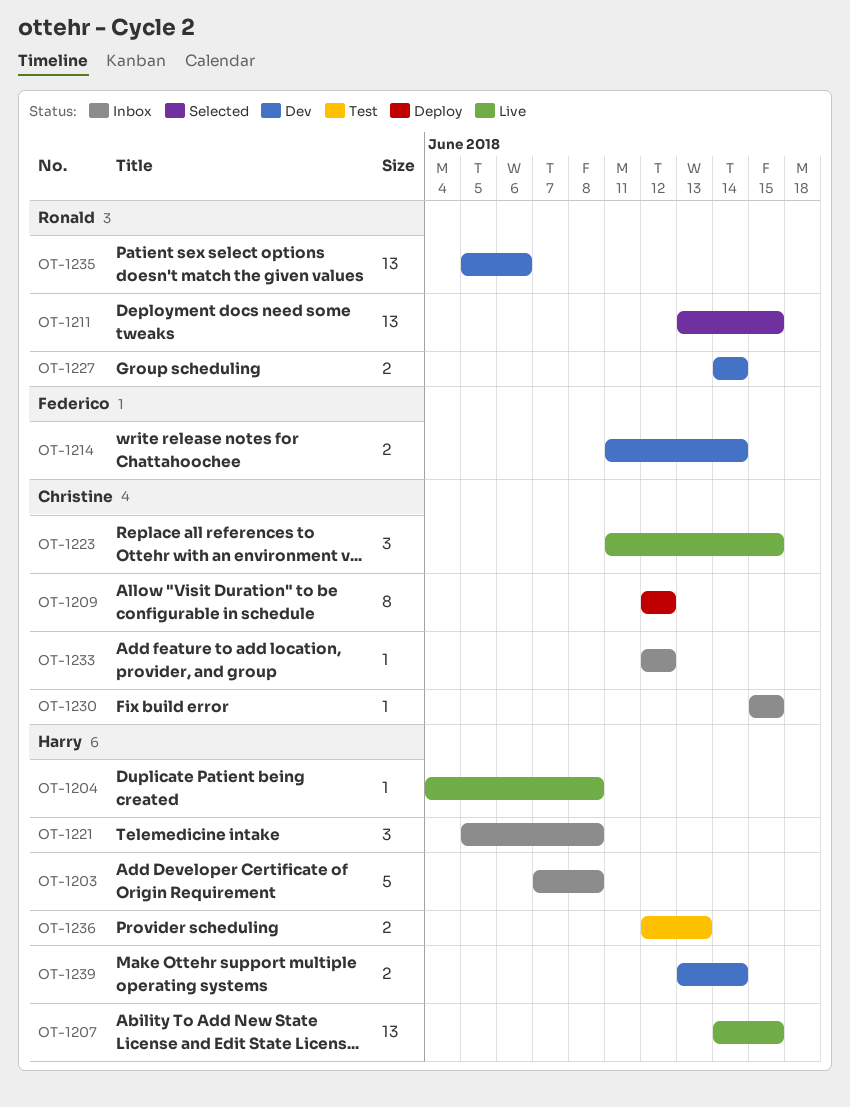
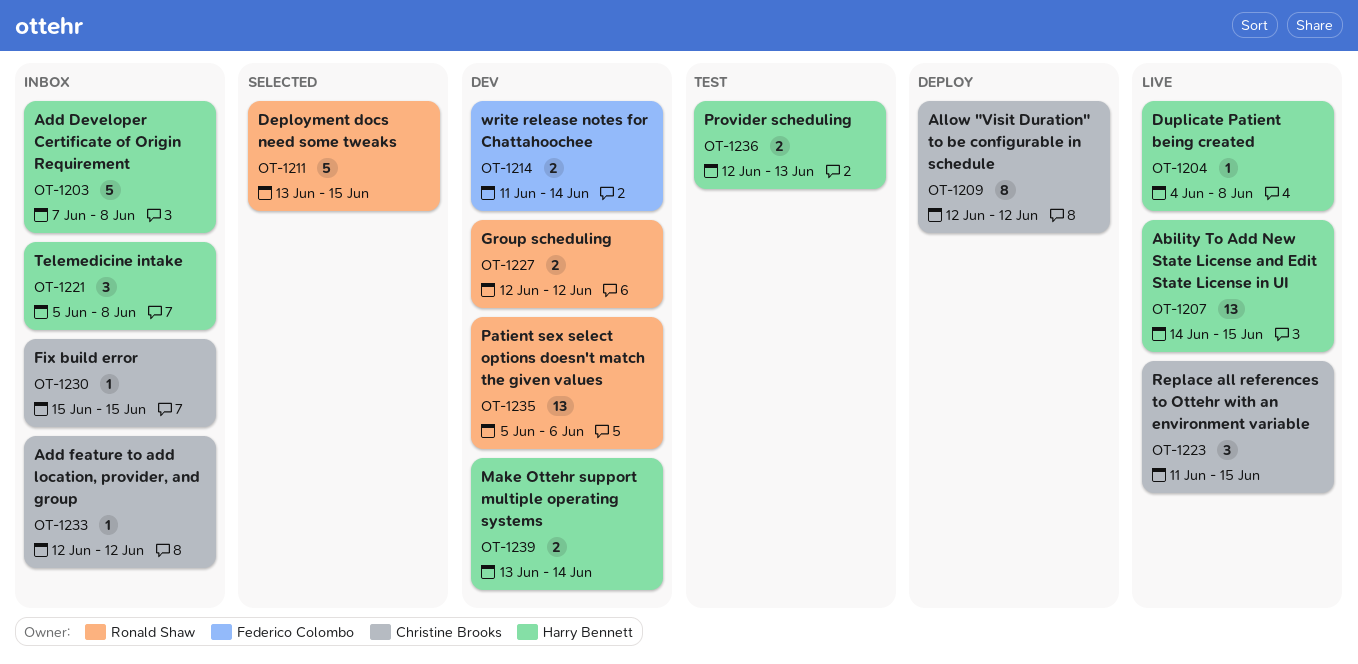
OT-1211, estimate: 13 -> 5
OT-1227, start: Jun 14 -> Jun 12
OT-1227, due: Jun 14 -> Jun 12

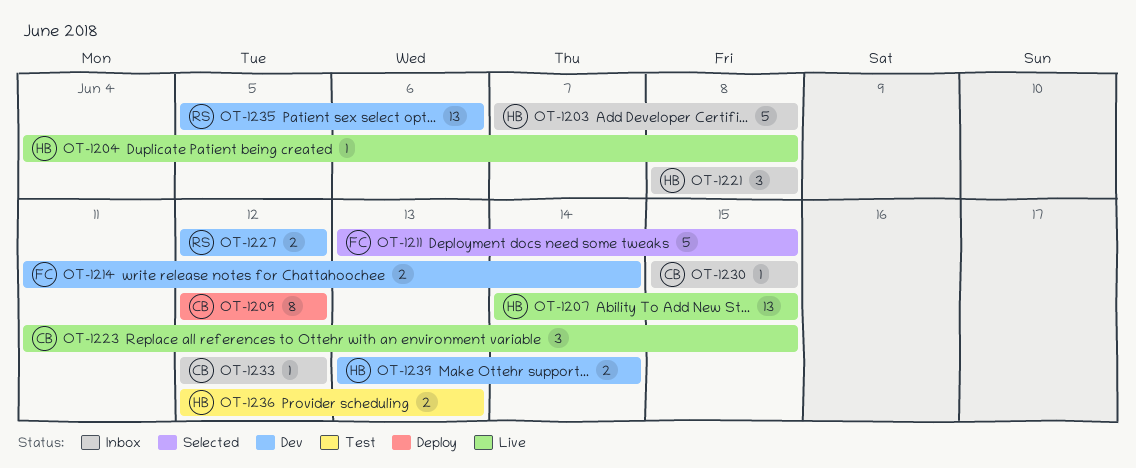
OT-1211, owner: Ronald Shaw -> Federico Colombo
OT-1221, start: Jun 5 -> Jun 8

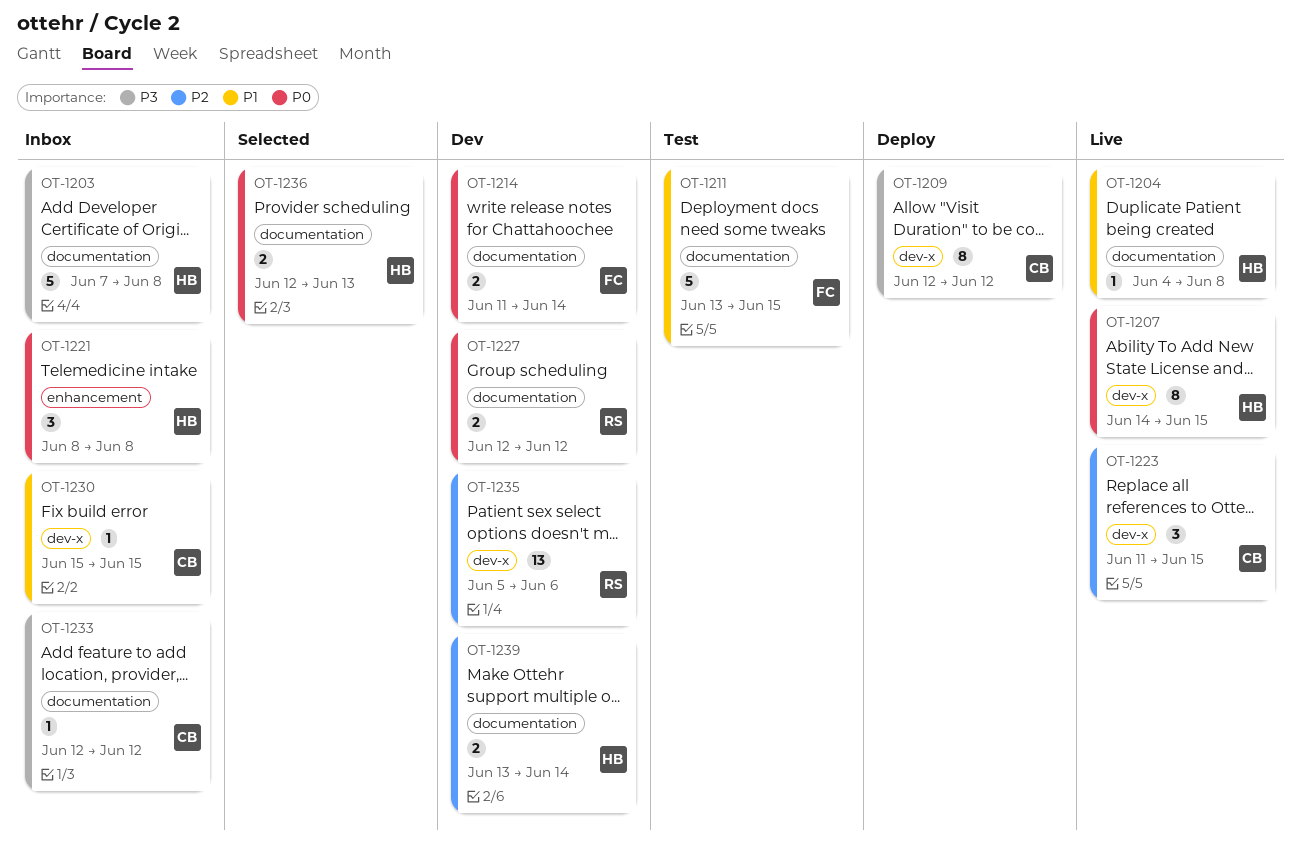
OT-1207, estimate: 13 -> 8
OT-1211, status: Selected -> Test
OT-1236, status: Test -> Selected

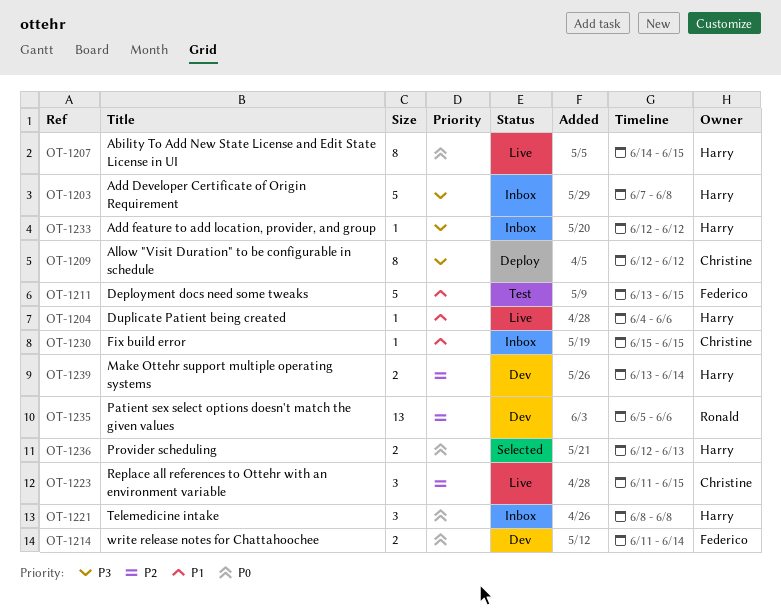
OT-1204, due: Jun 8 -> Jun 6
OT-1227: present -> none
OT-1233, owner: Christine -> Harry

